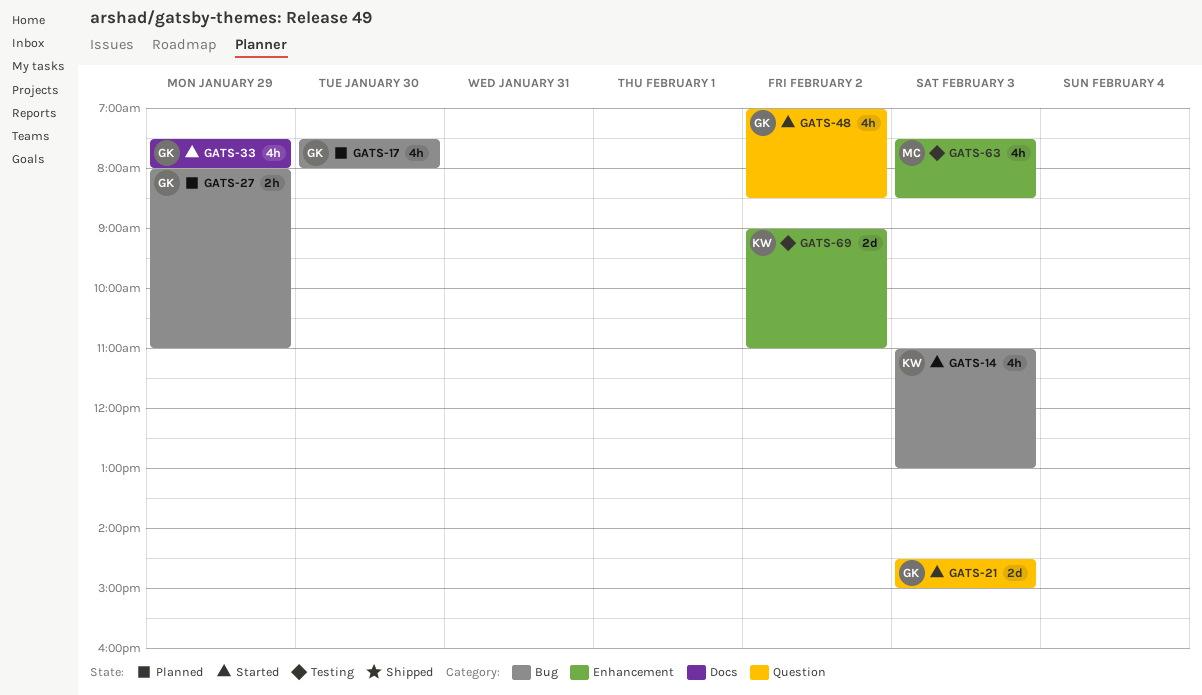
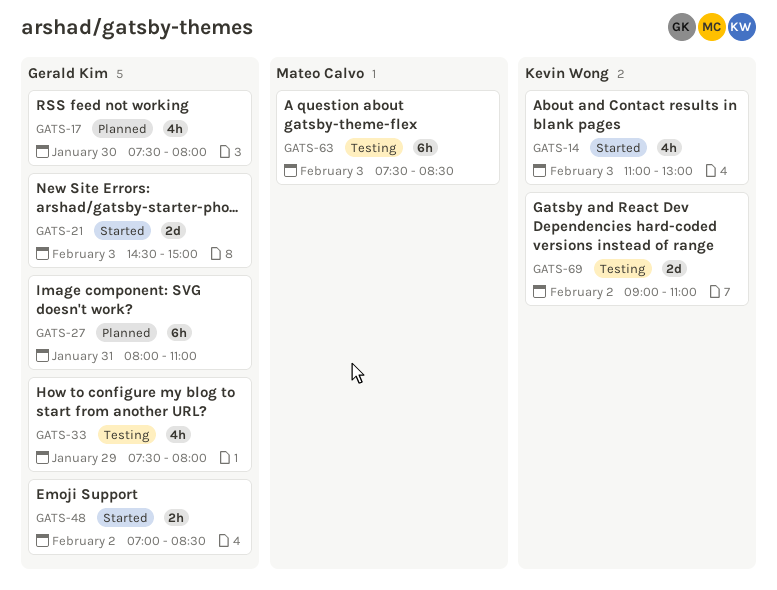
GATS-27, estimate: 2h -> 6h
GATS-27, day: Jan 29 -> Jan 31
GATS-33, status: Started -> Testing
GATS-48, estimate: 4h -> 2h
GATS-63, estimate: 4h -> 6h

